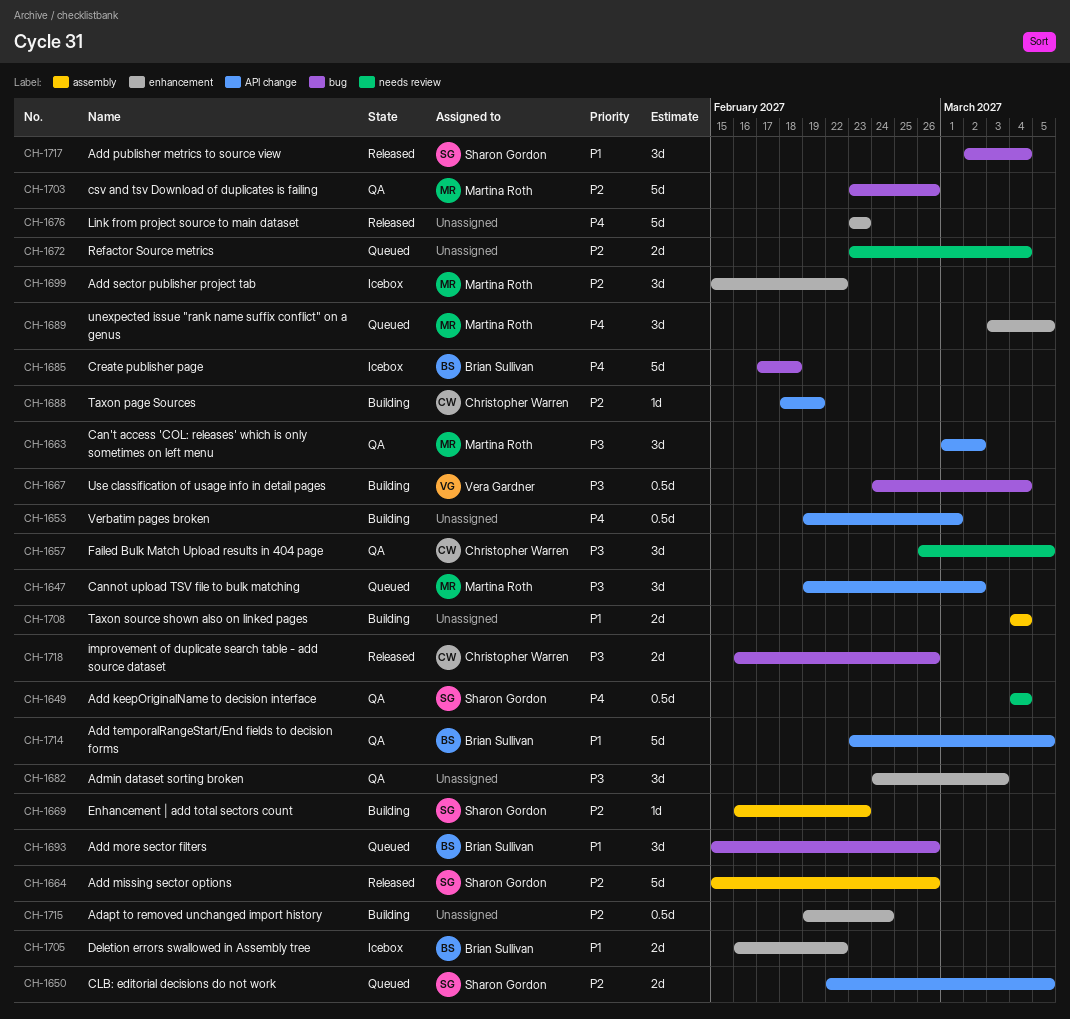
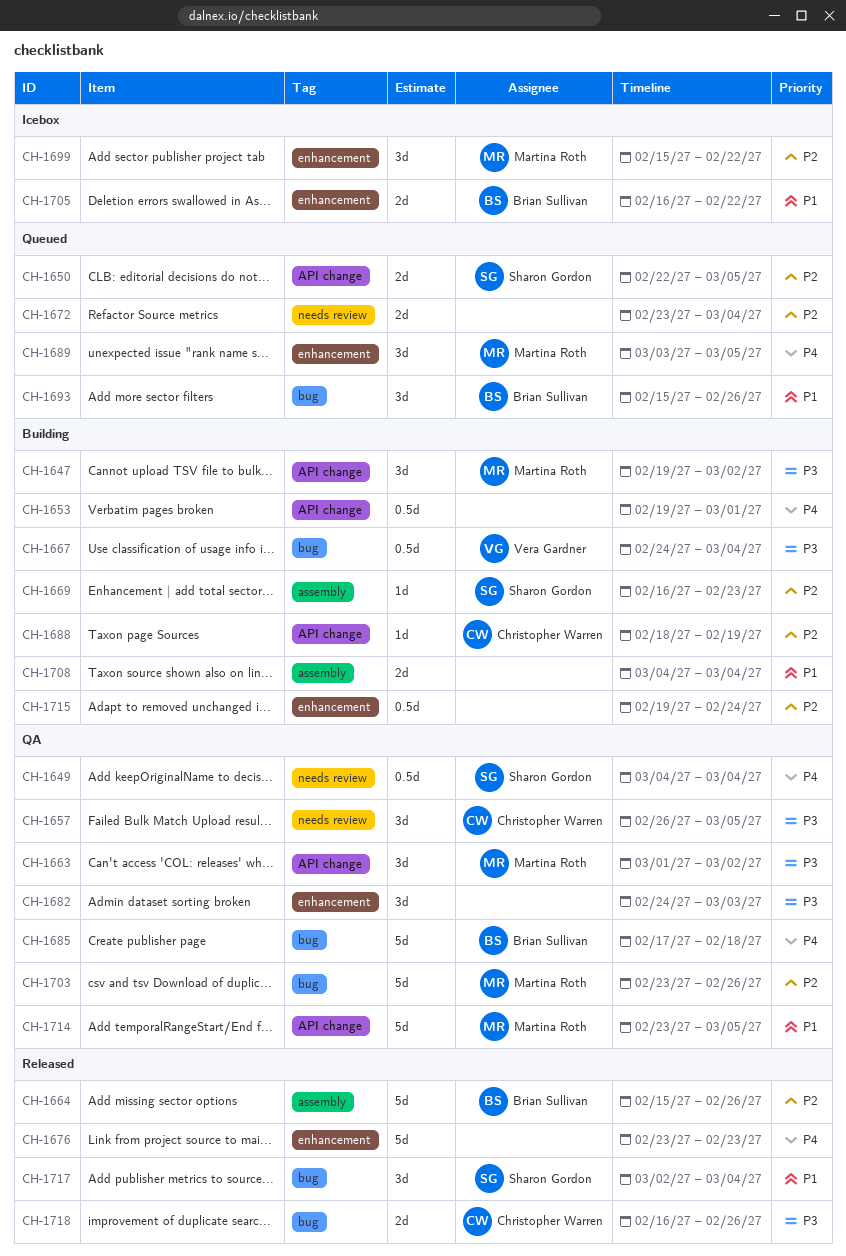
CH-1647, status: Queued -> Building
CH-1664, owner: Sharon Gordon -> Brian Sullivan
CH-1685, status: Icebox -> QA
CH-1714, owner: Brian Sullivan -> Martina Roth

